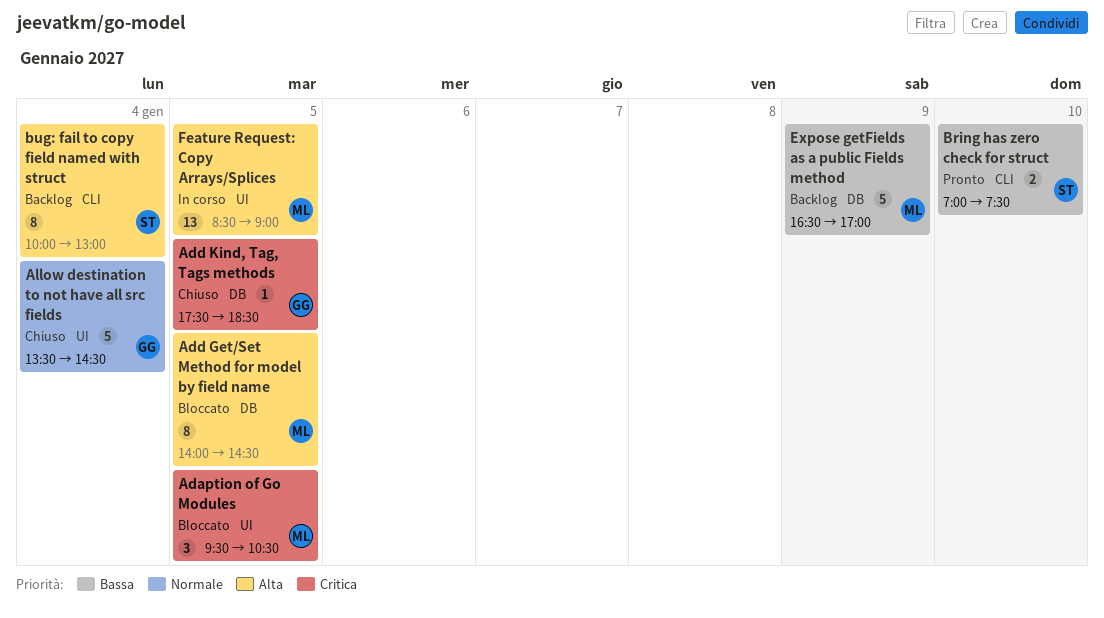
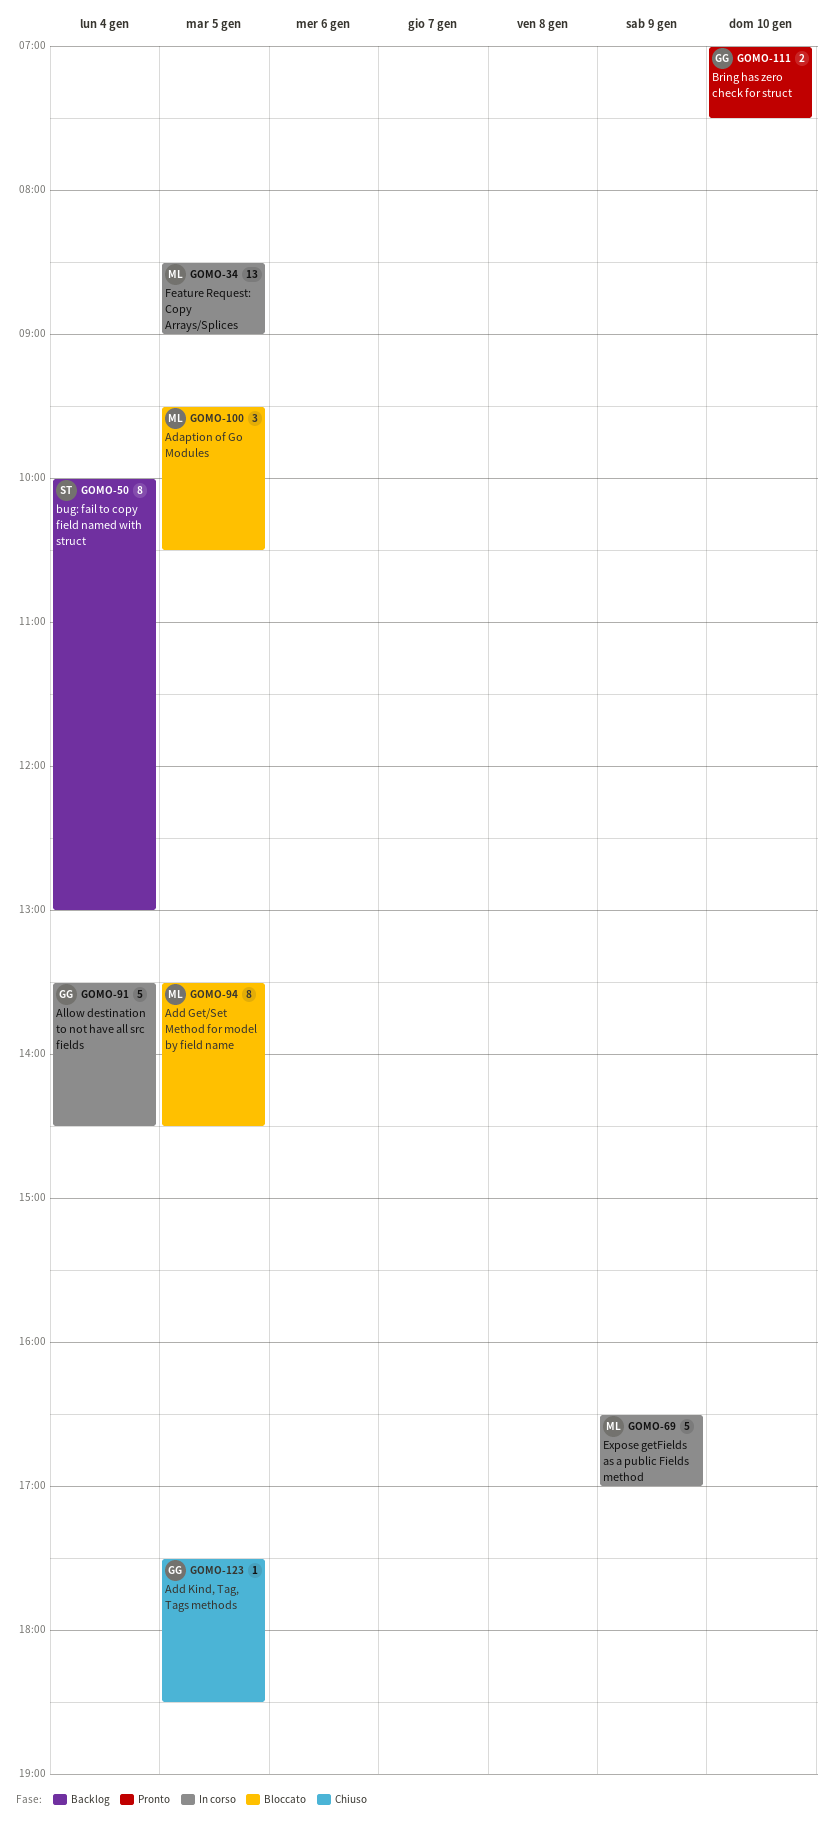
Add Get/Set Method for model by field name, begins: 14:00 -> 13:30
Allow destination to not have all src fields, status: Chiuso -> In corso
Bring has zero check for struct, owner: ST -> GG
Expose getFields as a public Fields method, status: Backlog -> In corso

